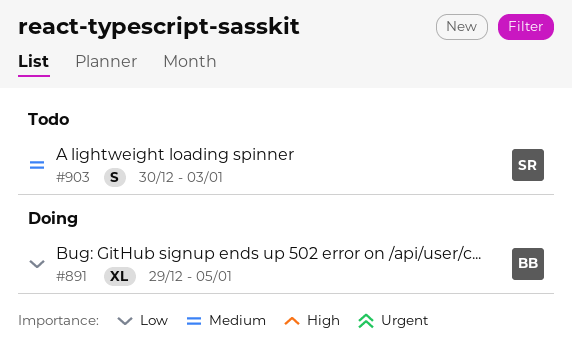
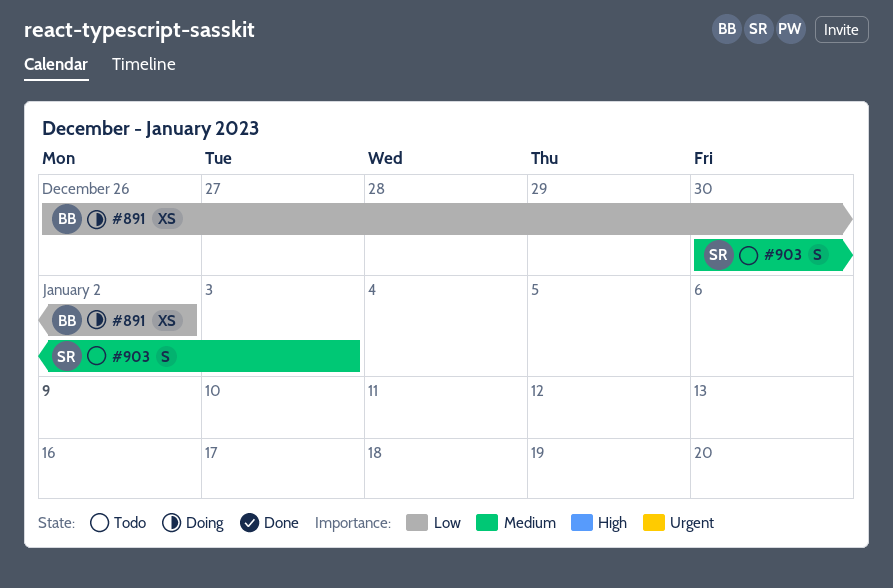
#891, estimate: XL -> XS
#891, start: Dec 29 -> Dec 26
#891, due: Jan 5 -> Jan 2

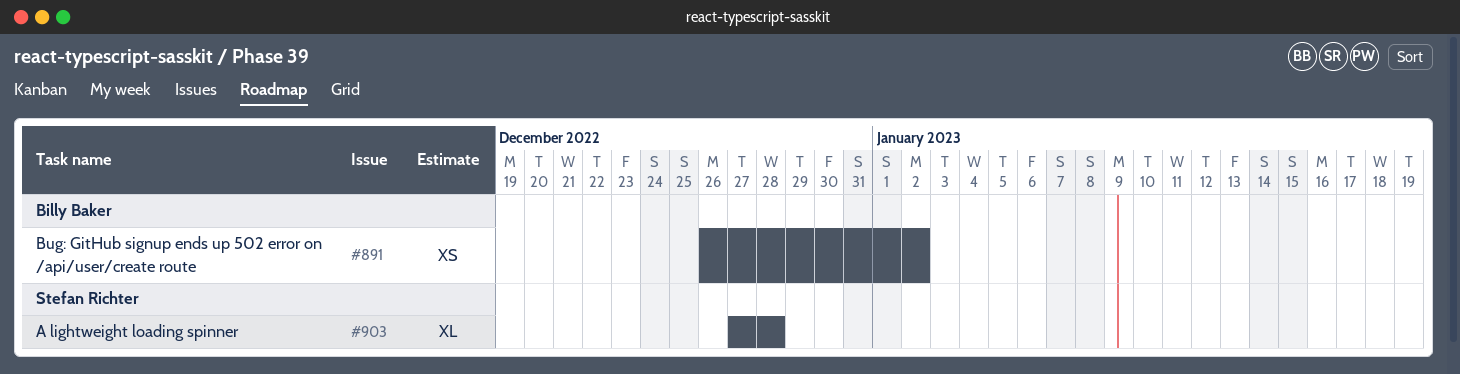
#903, estimate: S -> XL
#903, start: Dec 30 -> Dec 27
#903, due: Jan 3 -> Dec 28

